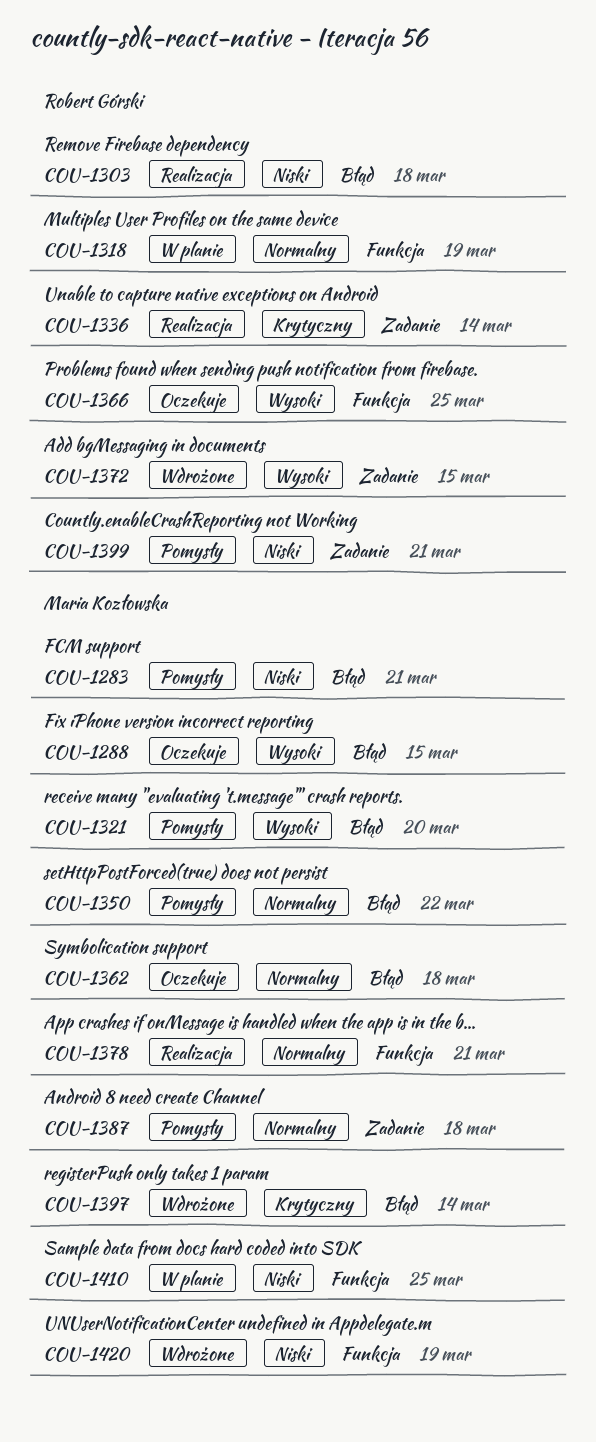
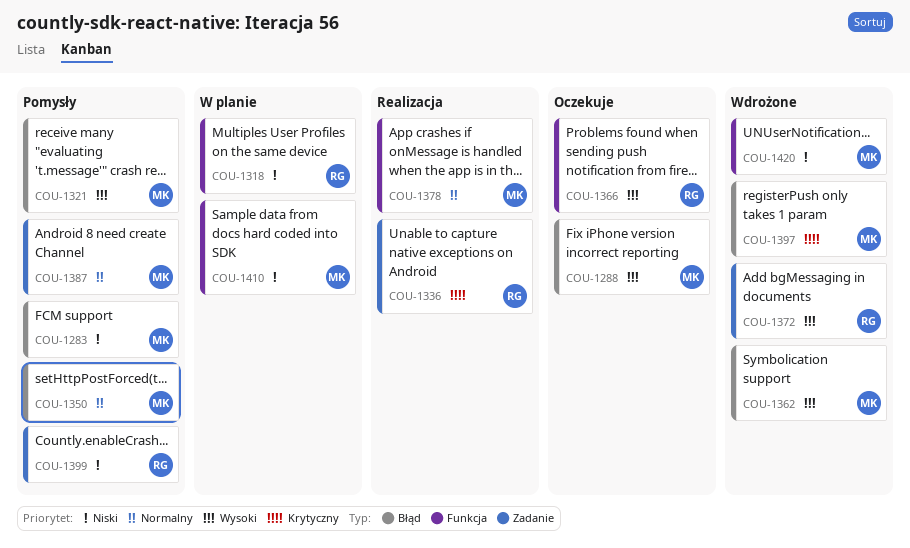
COU-1303: present -> none
COU-1318, priority: Normalny -> Niski
COU-1362, status: Oczekuje -> Wdrożone
COU-1362, priority: Normalny -> Wysoki

